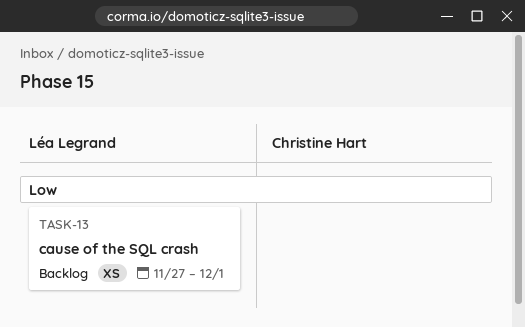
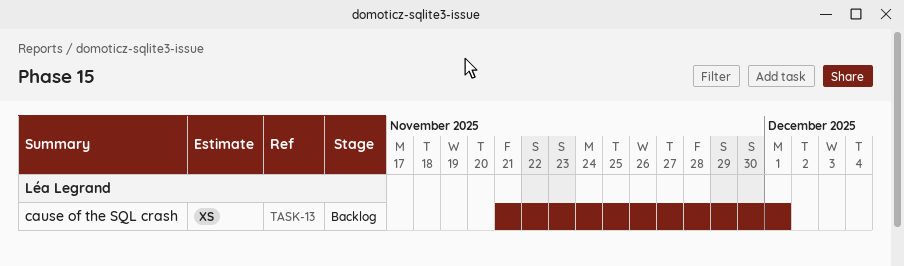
TASK-13, start: Nov 27 -> Nov 21

